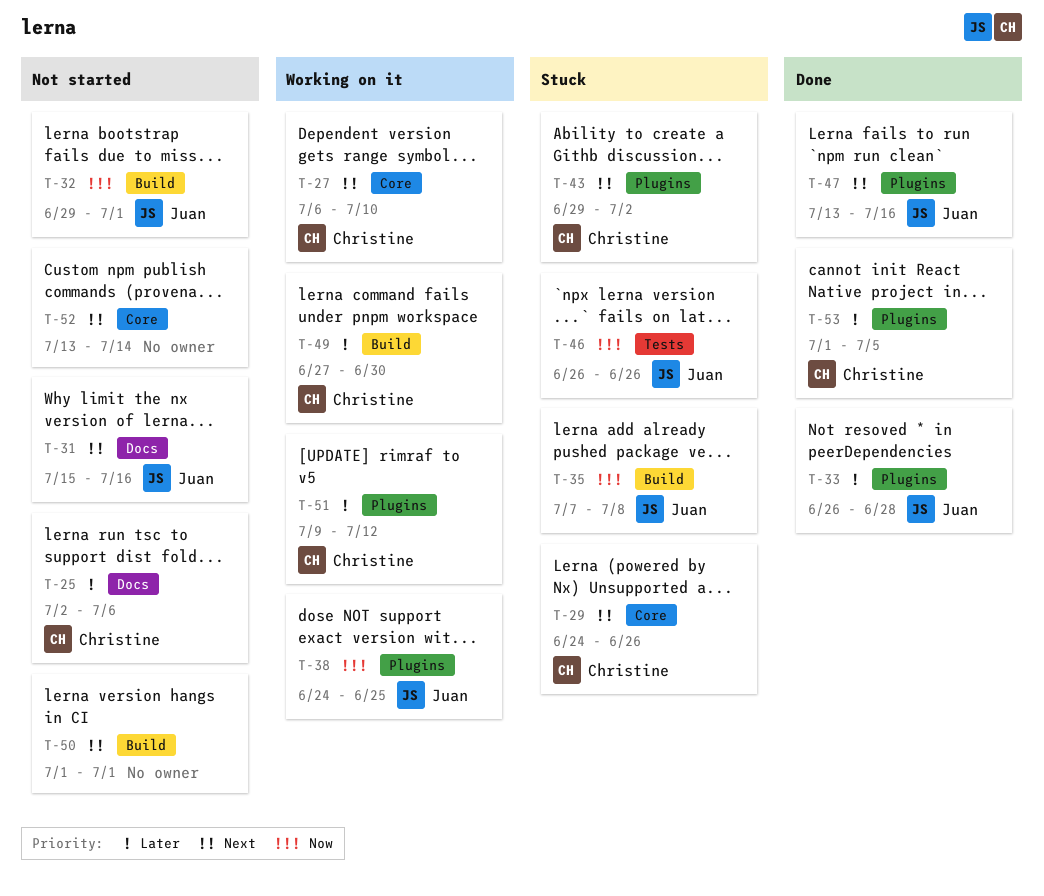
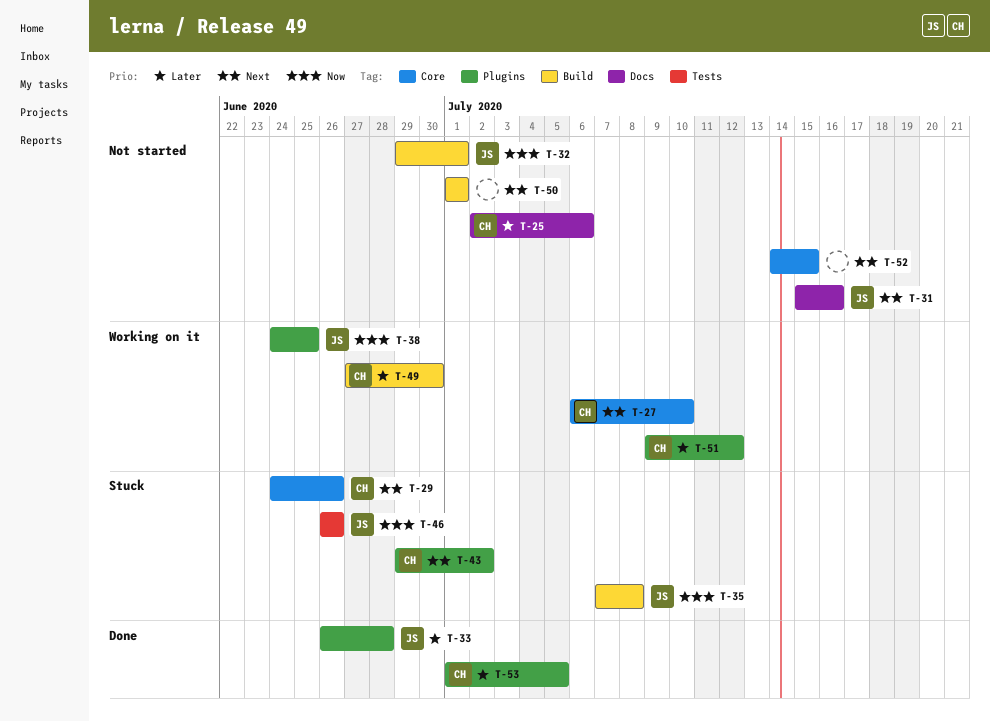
T-47: present -> none
T-52, start: Jul 13 -> Jul 14
T-52, due: Jul 14 -> Jul 15

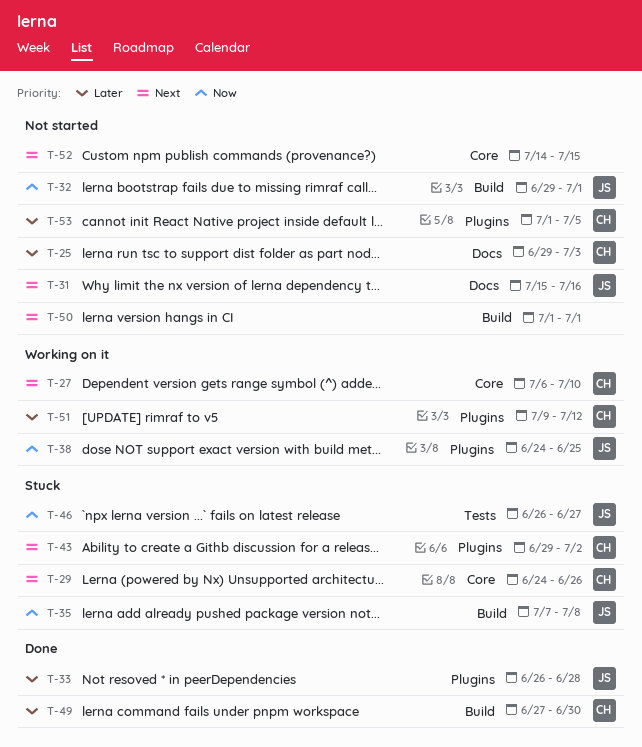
T-25, start: Jul 2 -> Jun 29
T-25, due: Jul 6 -> Jul 3
T-46, due: Jun 26 -> Jun 27
T-49, status: Working on it -> Done
T-53, status: Done -> Not started

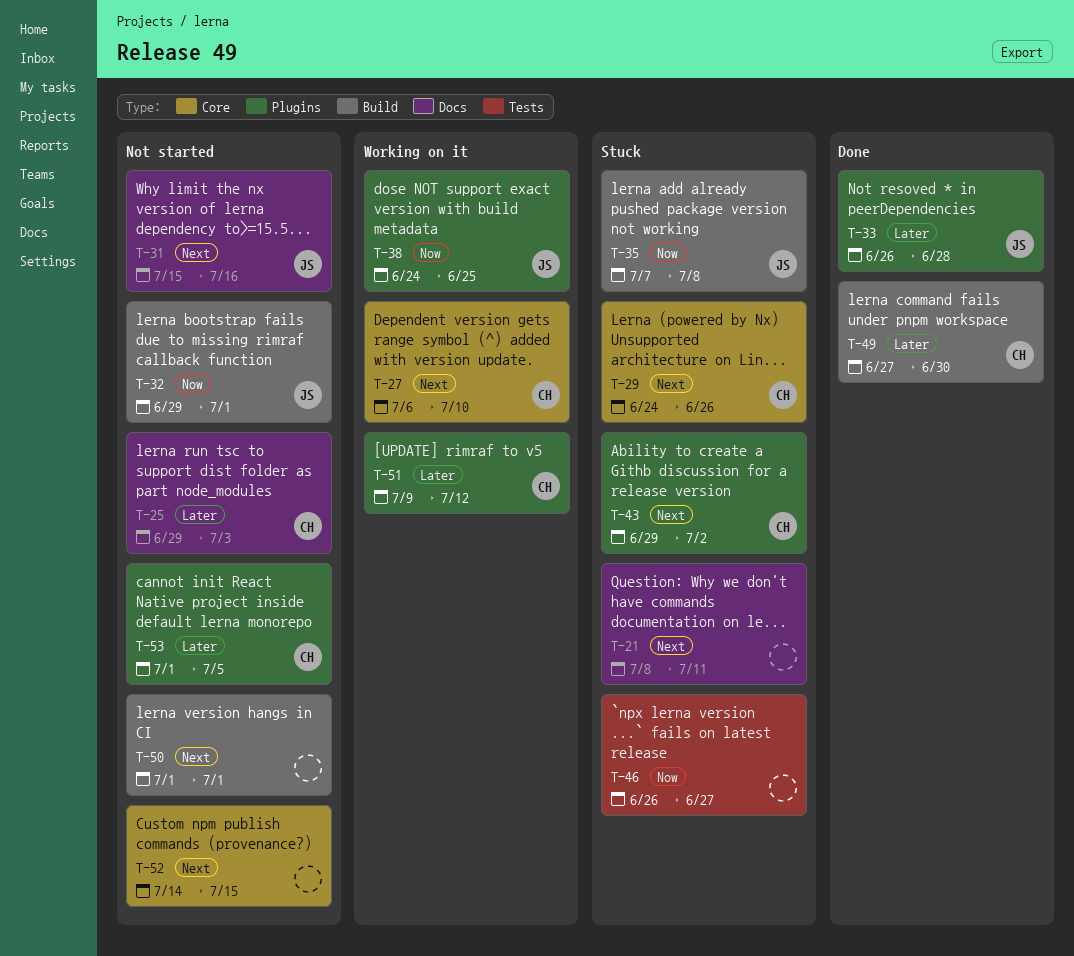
T-21: none -> present
T-46, owner: JS -> none

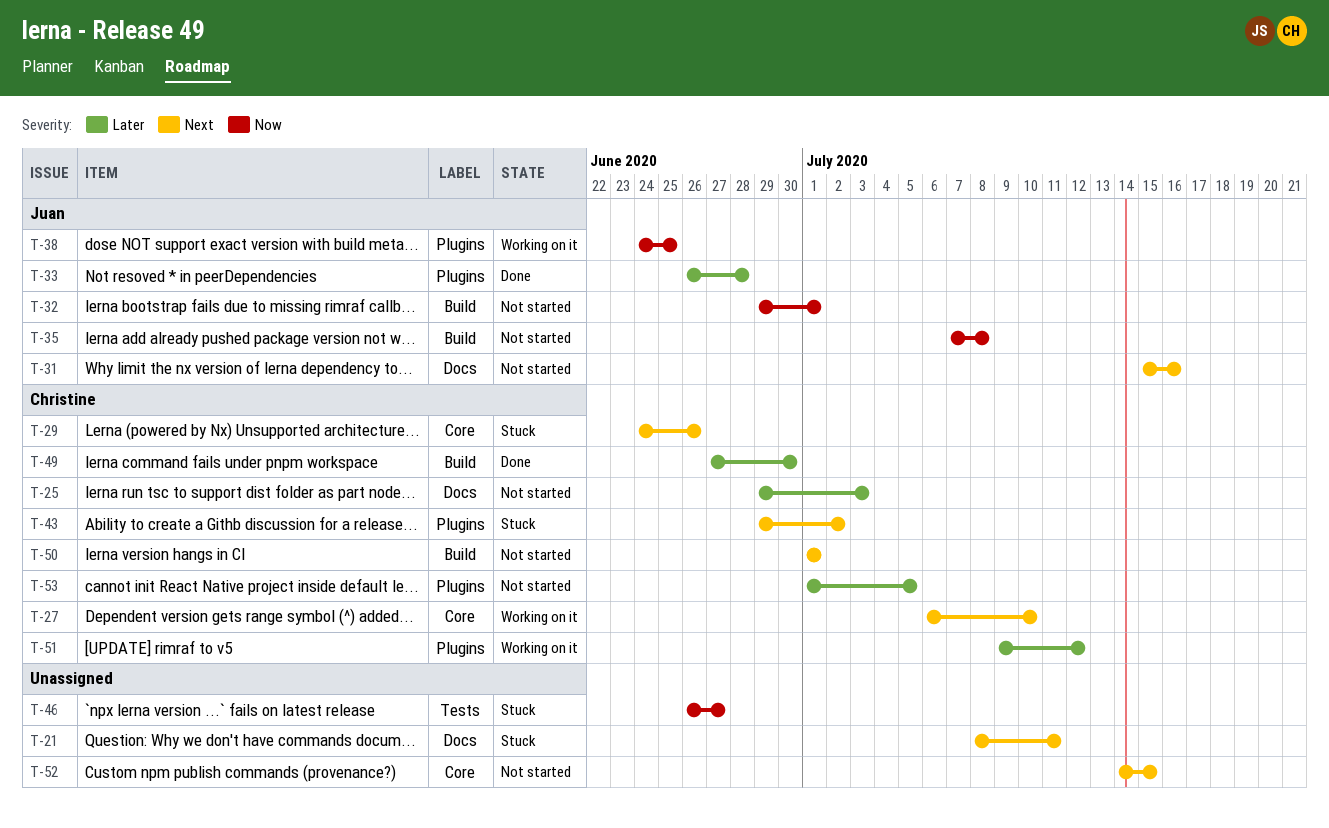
T-35, status: Stuck -> Not started
T-50, owner: none -> Christine

